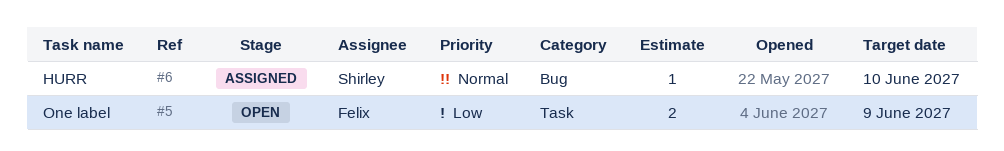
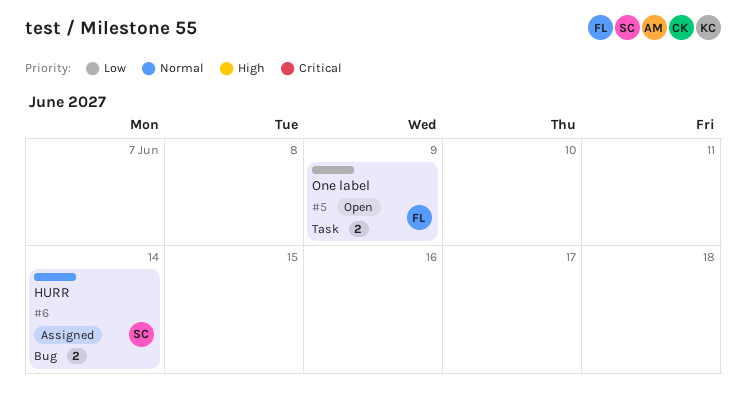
#6, estimate: 1 -> 2
#6, due: Jun 10 -> Jun 14

